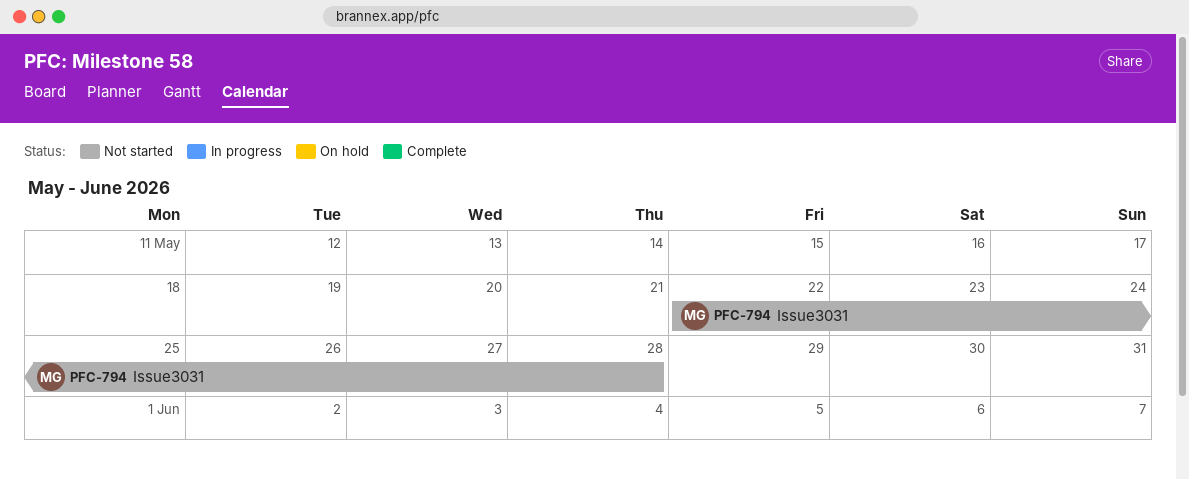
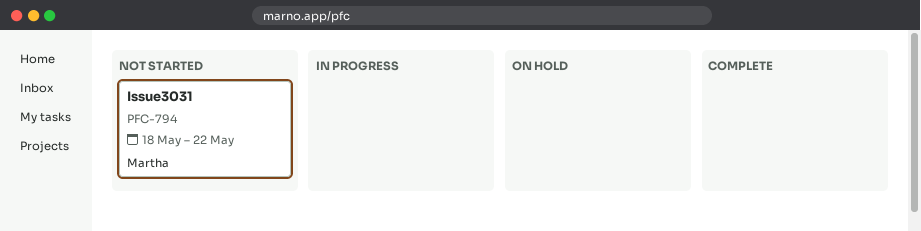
PFC-794, start: May 22 -> May 18
PFC-794, due: May 28 -> May 22

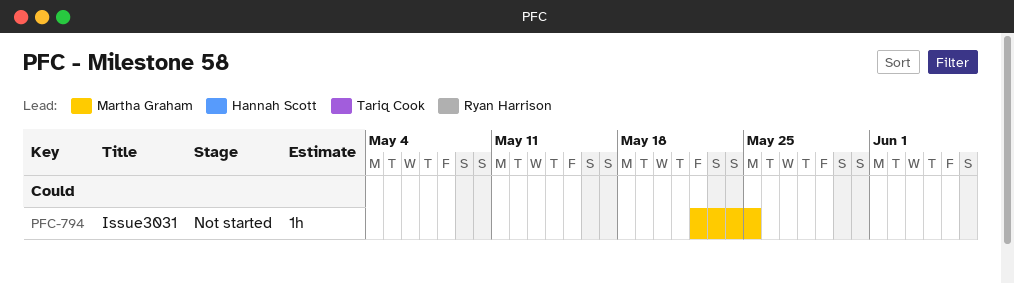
PFC-794, start: May 18 -> May 22
PFC-794, due: May 22 -> May 25

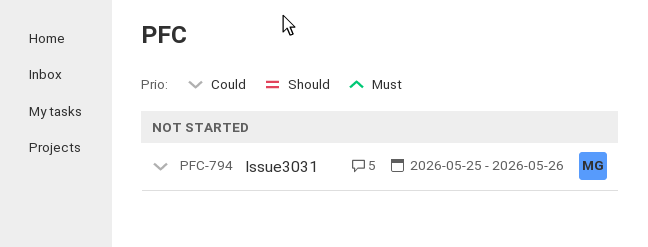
PFC-794, start: May 22 -> May 25
PFC-794, due: May 25 -> May 26

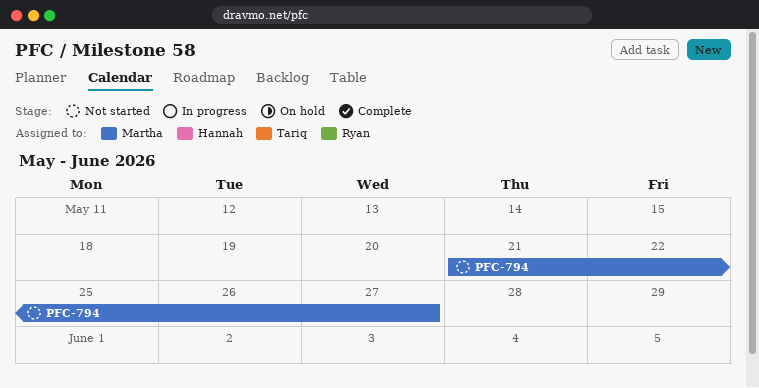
PFC-794, start: May 25 -> May 21
PFC-794, due: May 26 -> May 27

